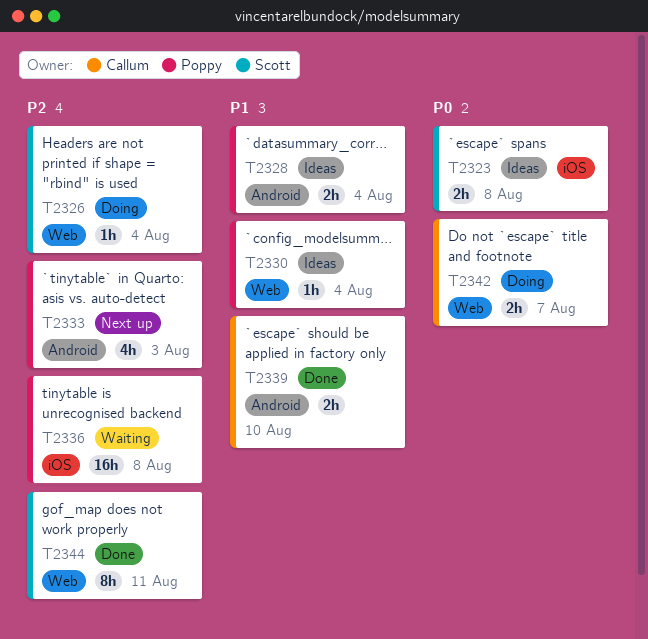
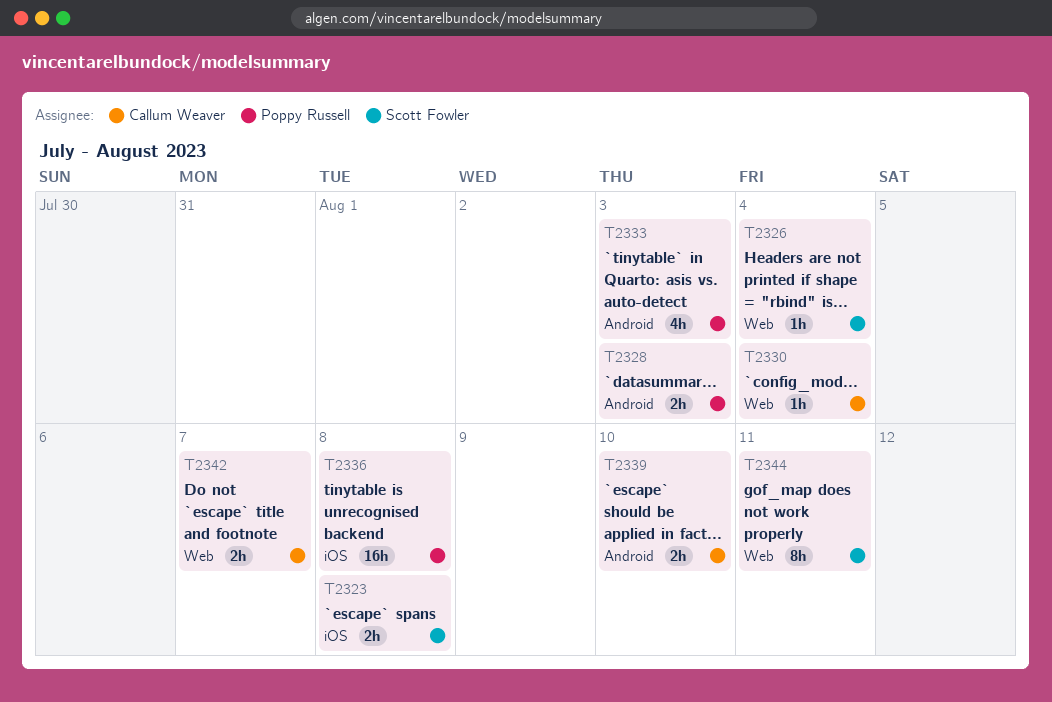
T2328, due: Aug 4 -> Aug 3
T2330, owner: Poppy Russell -> Callum Weaver

